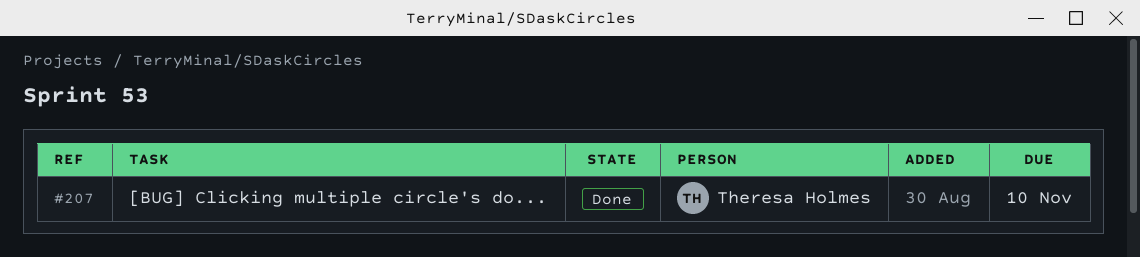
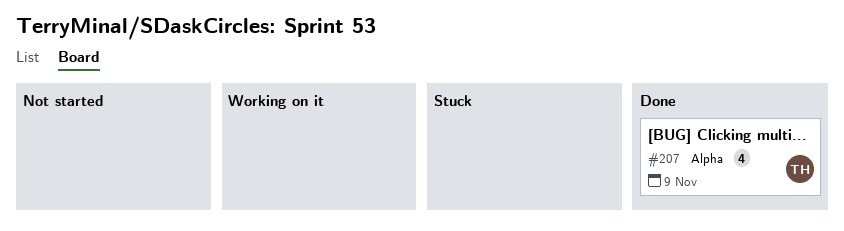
#207, due: Nov 10 -> Nov 9

